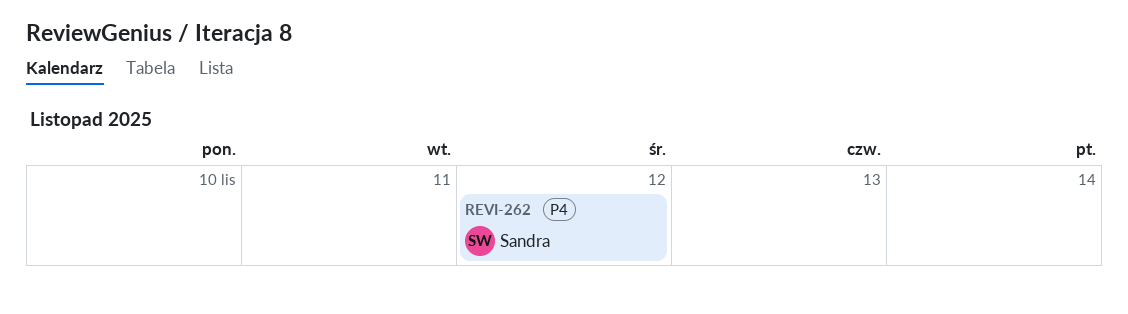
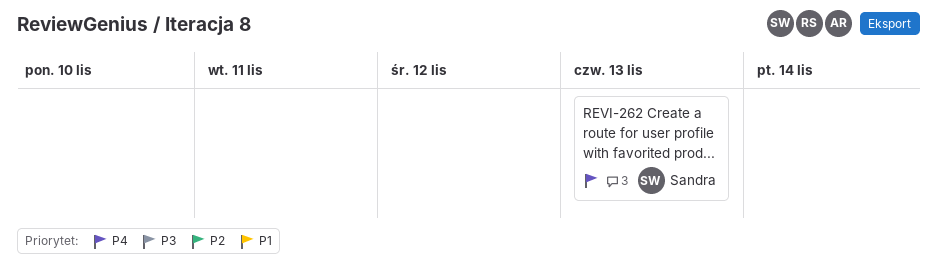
REVI-262, due: Nov 12 -> Nov 13

